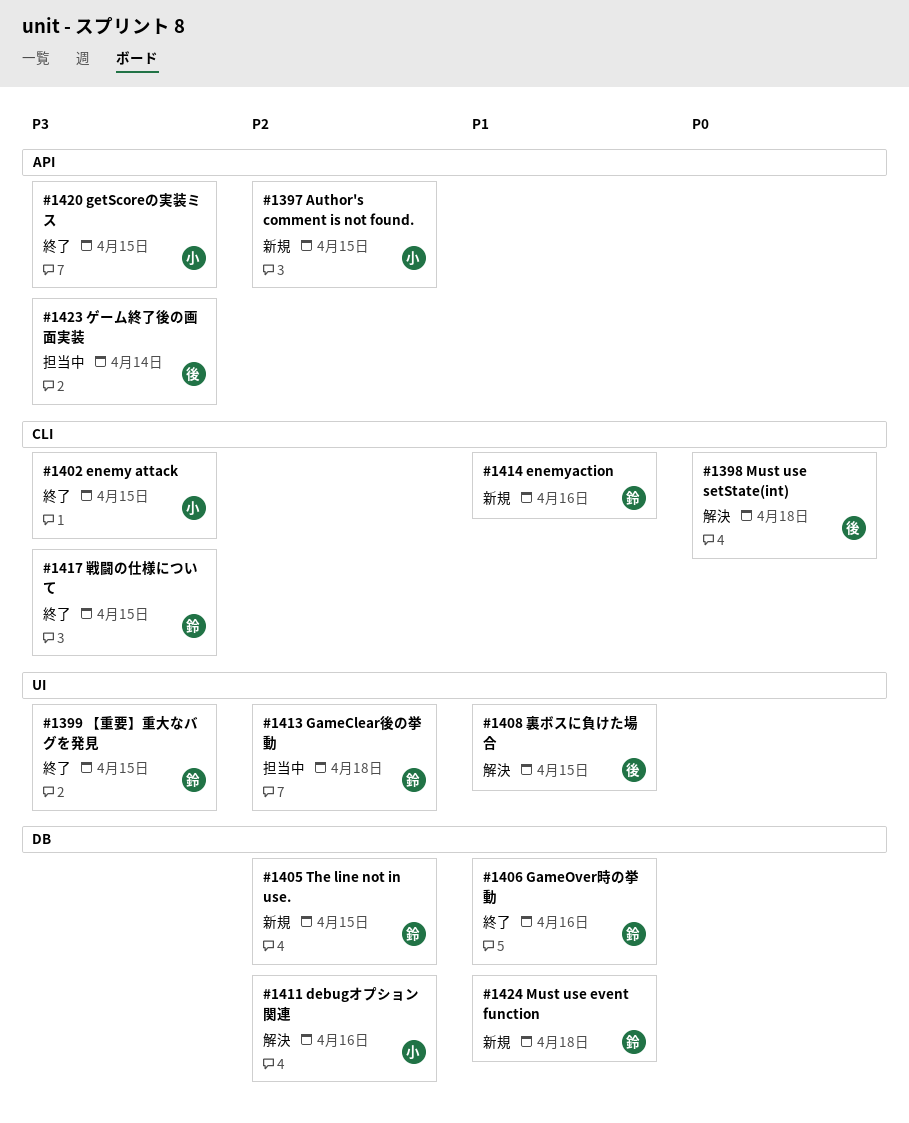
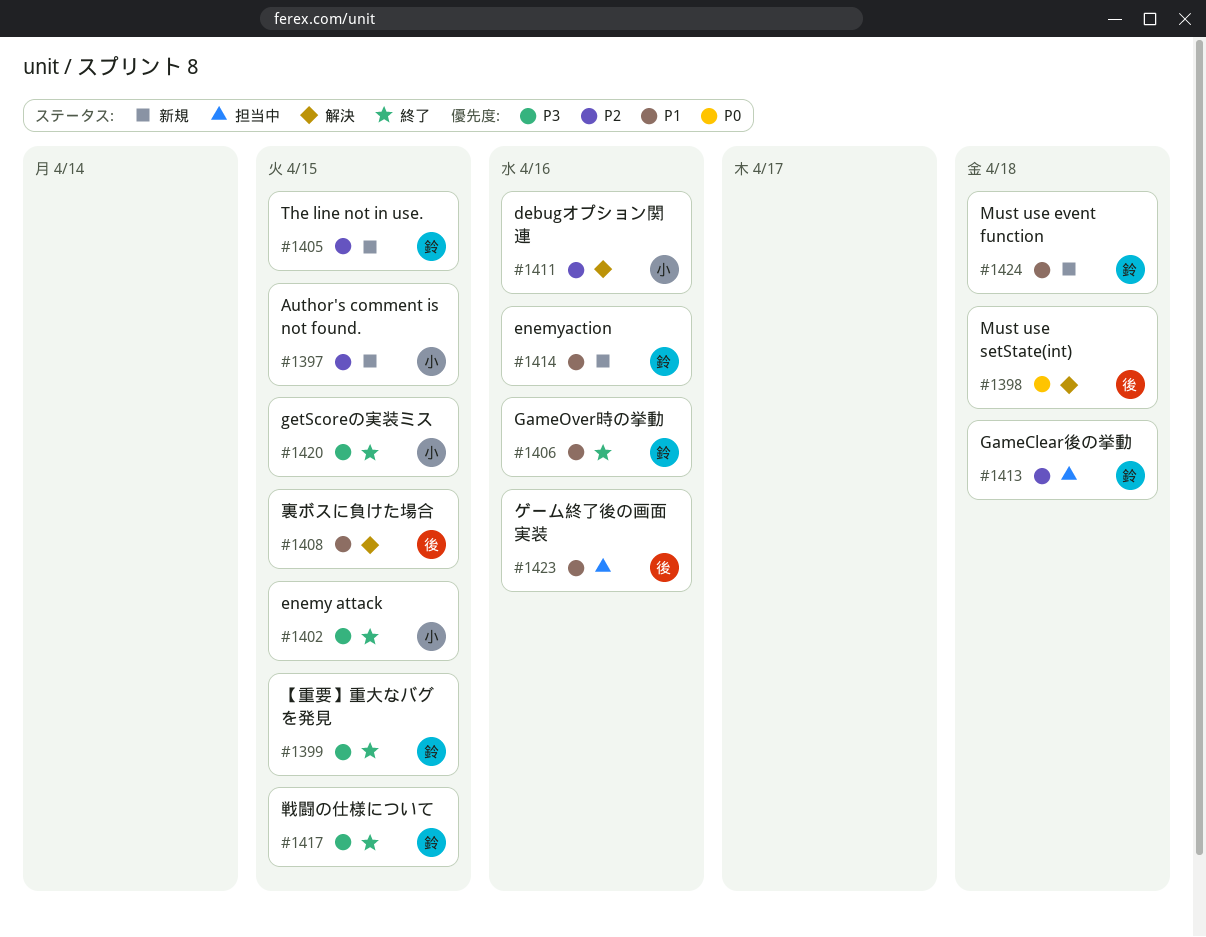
#1423, priority: P3 -> P1
#1423, due: Apr 14 -> Apr 16

